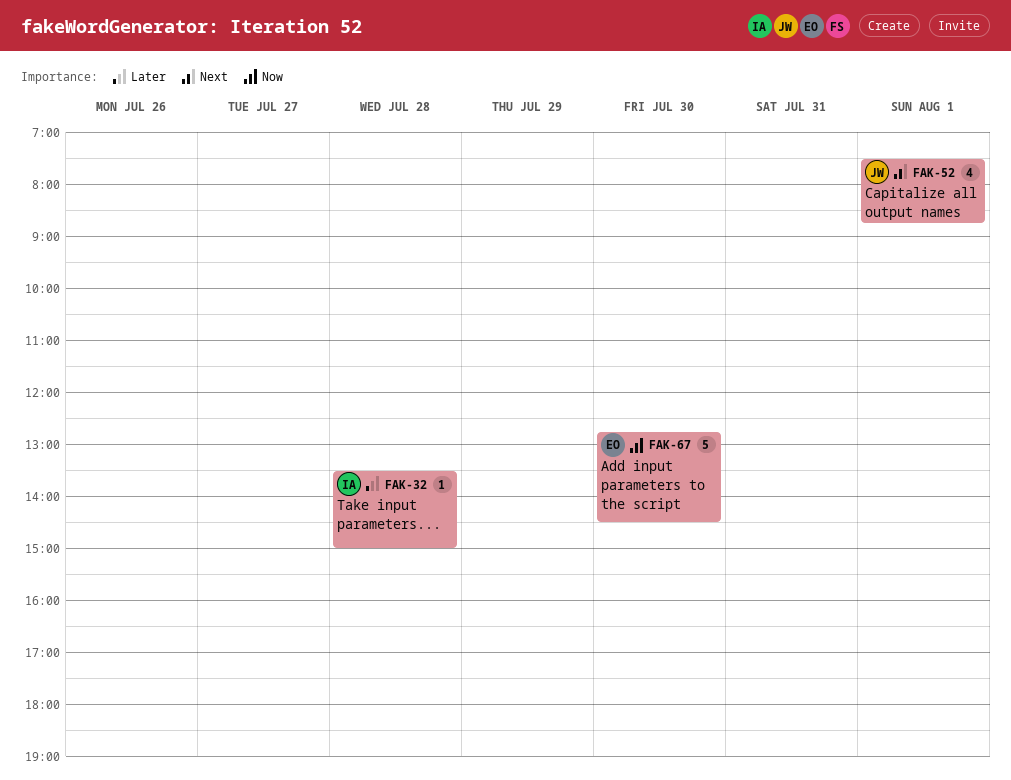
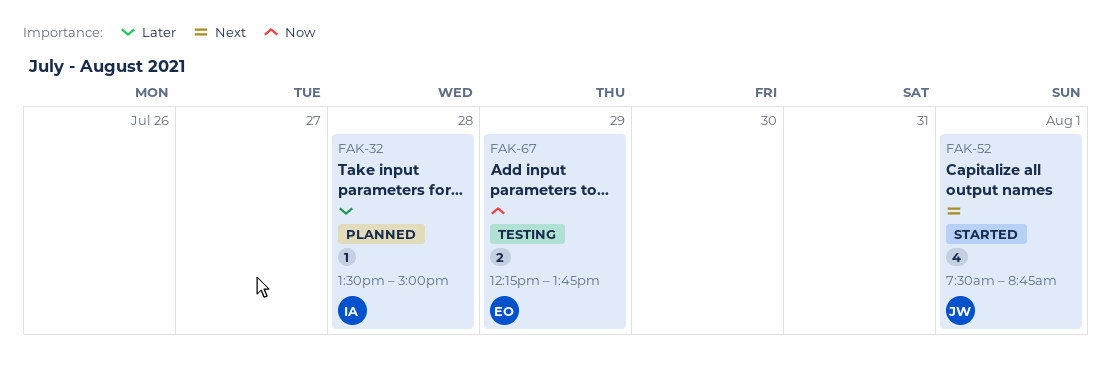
FAK-67, estimate: 5 -> 2
FAK-67, day: Jul 30 -> Jul 29
FAK-67, begins: 12:45 -> 12:15
FAK-67, ends: 14:30 -> 13:45

